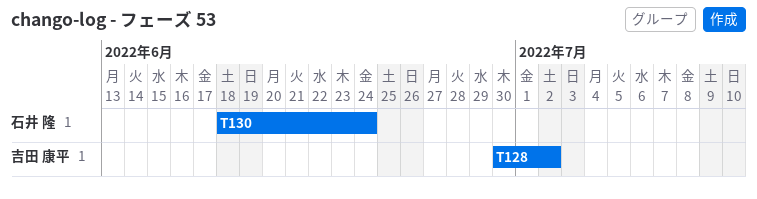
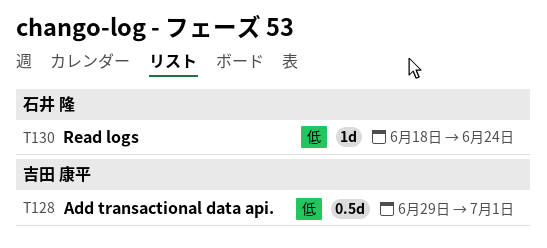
T128, start: Jun 30 -> Jun 29
T128, due: Jul 2 -> Jul 1

